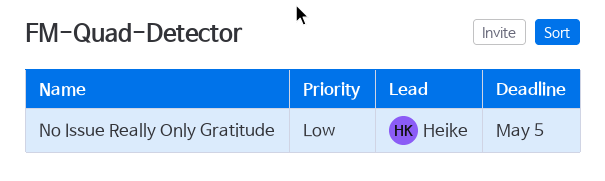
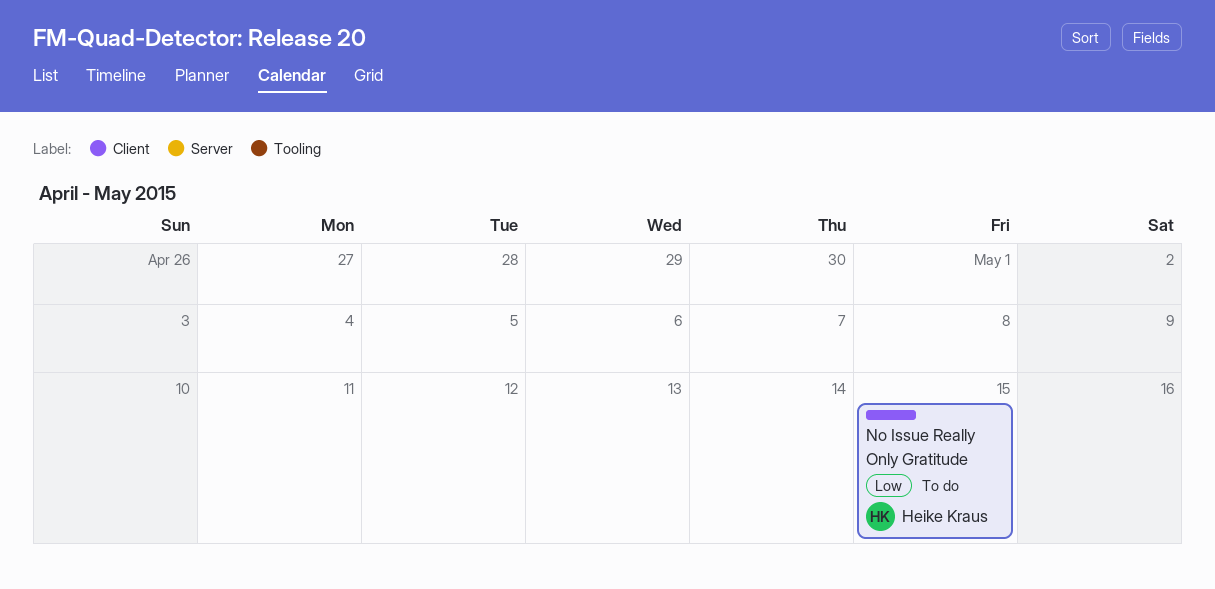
No Issue Really Only Gratitude, due: May 5 -> May 15

